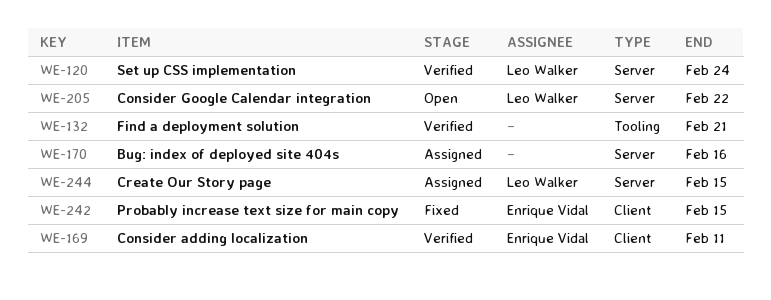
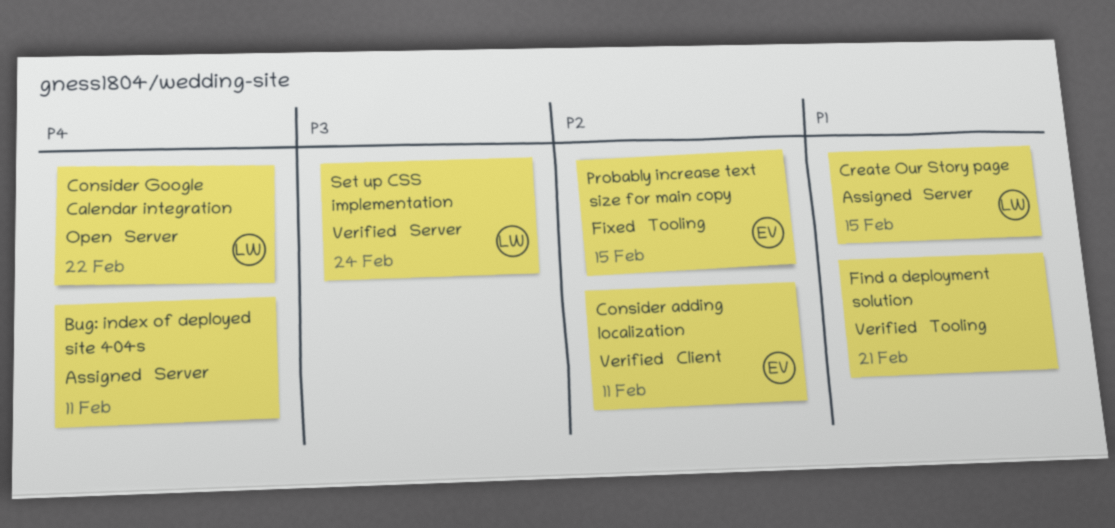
Bug: index of deployed site 404s, due: Feb 16 -> Feb 11
Probably increase text size for main copy, label: Client -> Tooling

